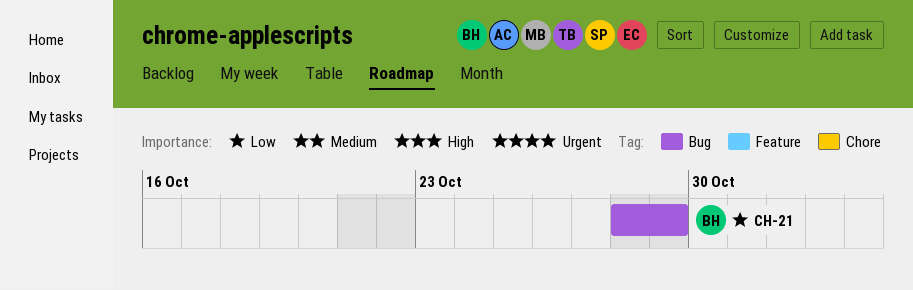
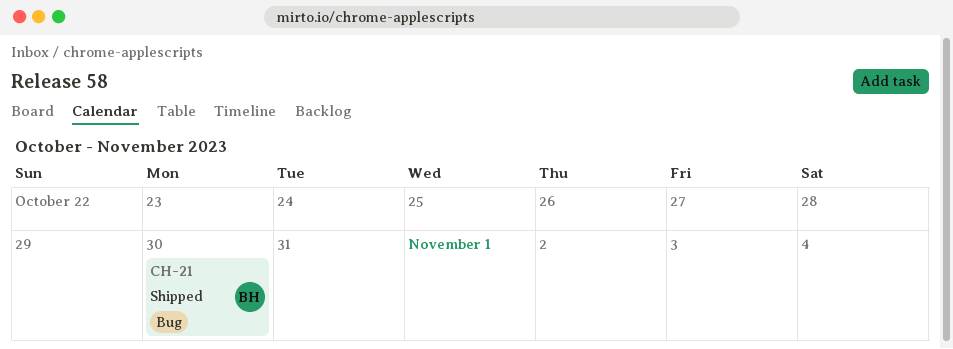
CH-21, due: Oct 29 -> Oct 30

